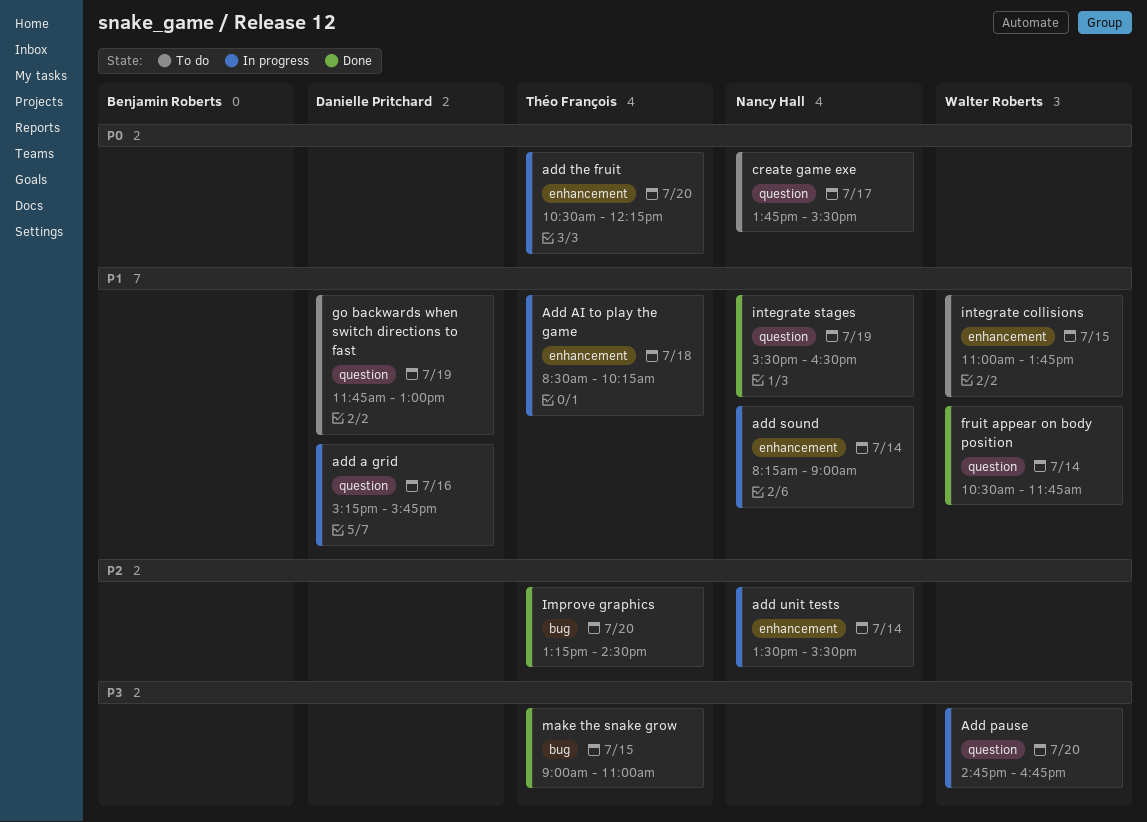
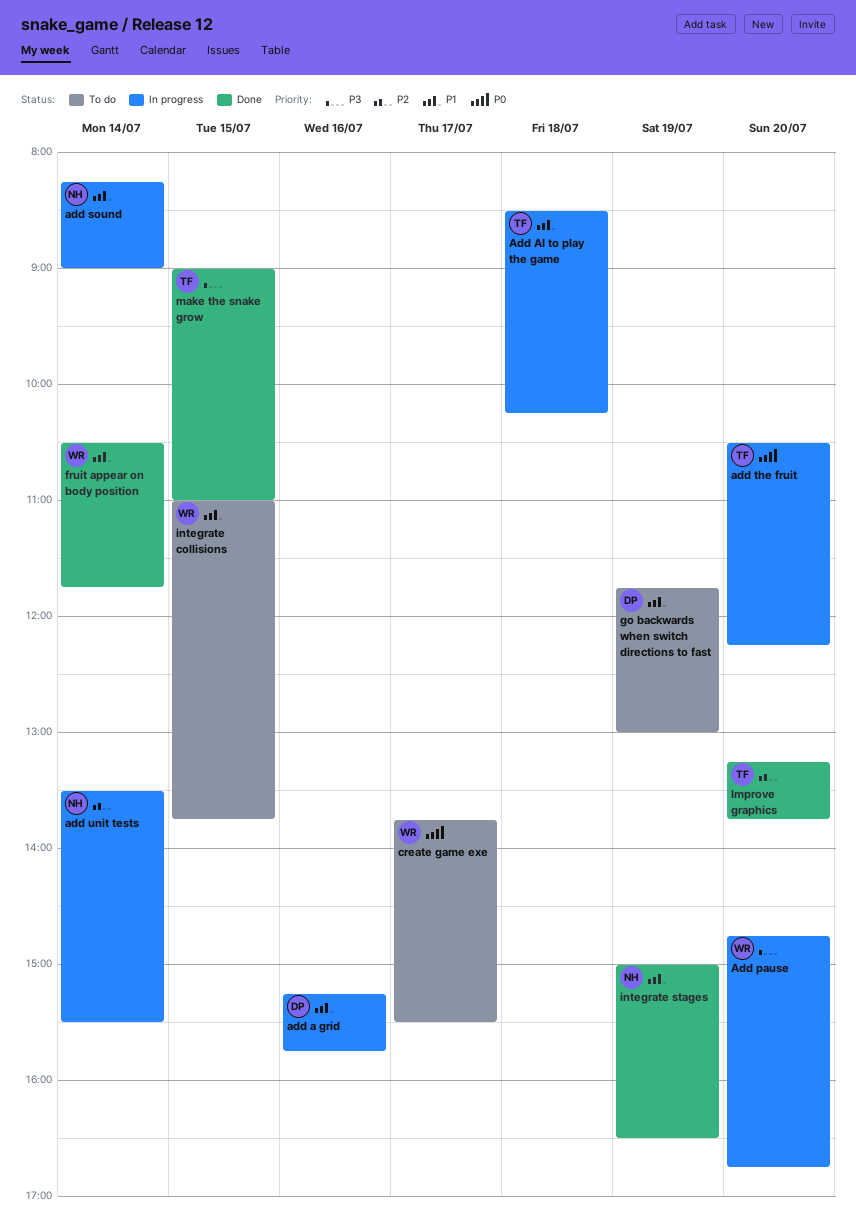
create game exe, owner: Nancy Hall -> Walter Roberts
Improve graphics, ends: 14:30 -> 13:45
integrate stages, begins: 15:30 -> 15:00

